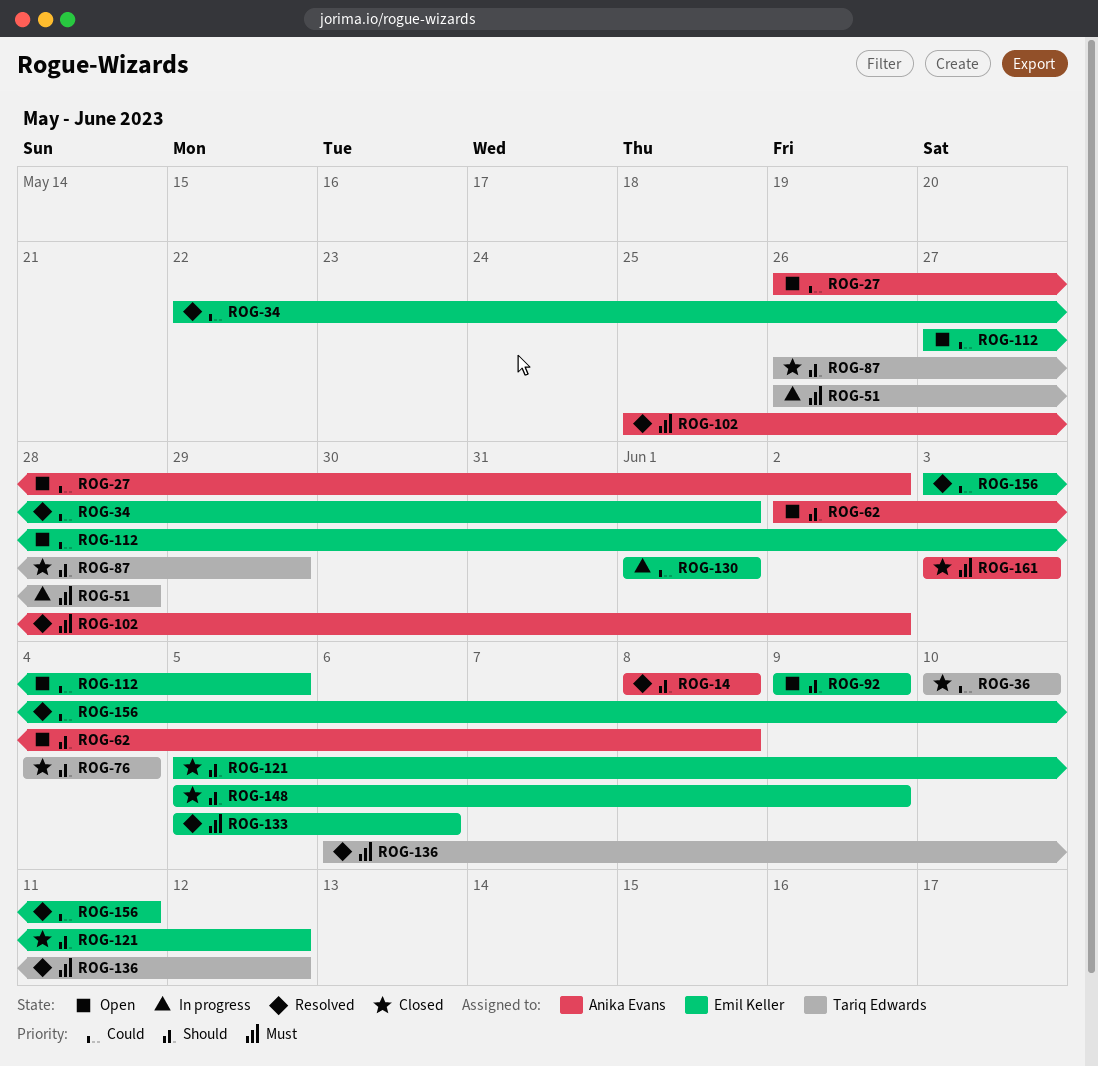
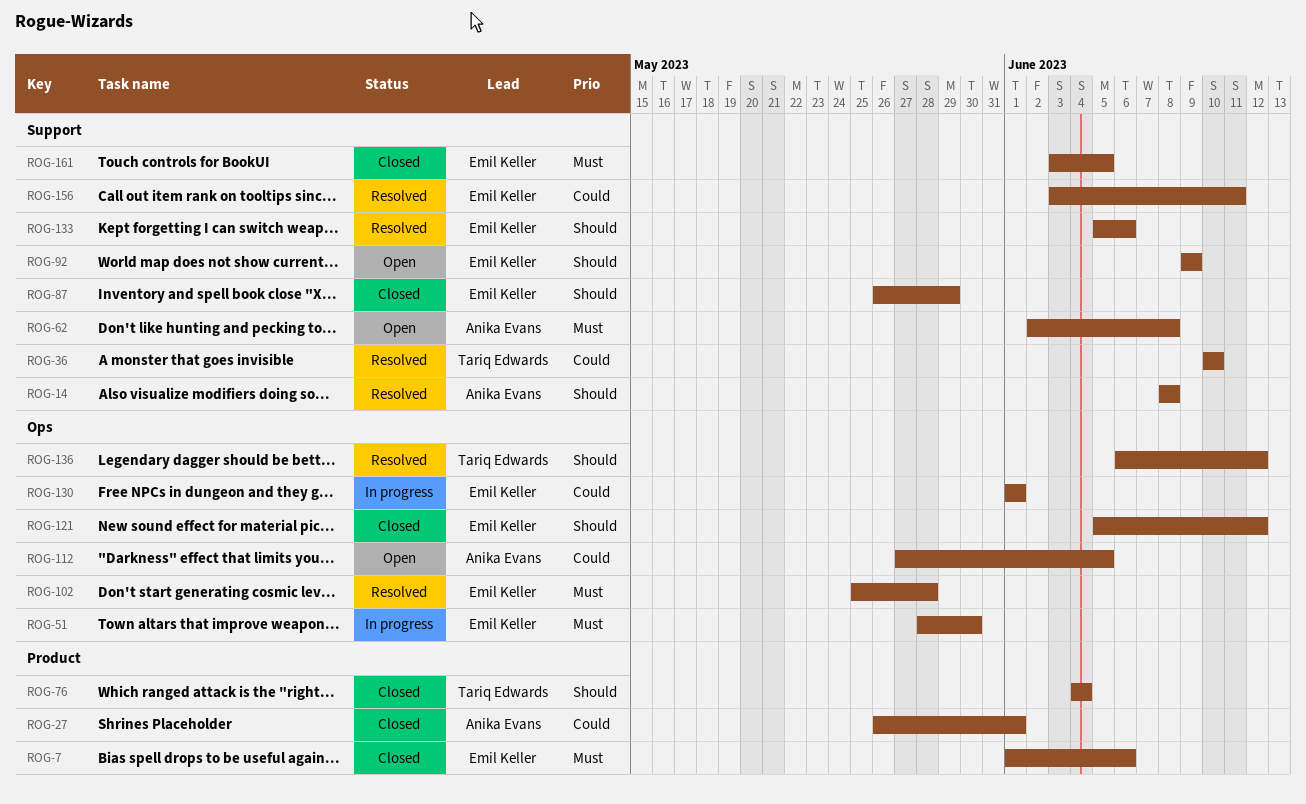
ROG-7: none -> present
ROG-27, status: Open -> Closed
ROG-27, due: Jun 2 -> Jun 1
ROG-34: present -> none
ROG-36, status: Closed -> Resolved
ROG-51, owner: Tariq Edwards -> Emil Keller
ROG-51, start: May 26 -> May 28
ROG-51, due: May 28 -> May 30
ROG-62, priority: Should -> Must
ROG-87, owner: Tariq Edwards -> Emil Keller
ROG-102, owner: Anika Evans -> Emil Keller
ROG-102, due: Jun 2 -> May 28
ROG-112, owner: Emil Keller -> Anika Evans
ROG-133, priority: Must -> Should
ROG-136, priority: Must -> Should
ROG-148: present -> none
ROG-161, owner: Anika Evans -> Emil Keller
ROG-161, due: Jun 3 -> Jun 5

